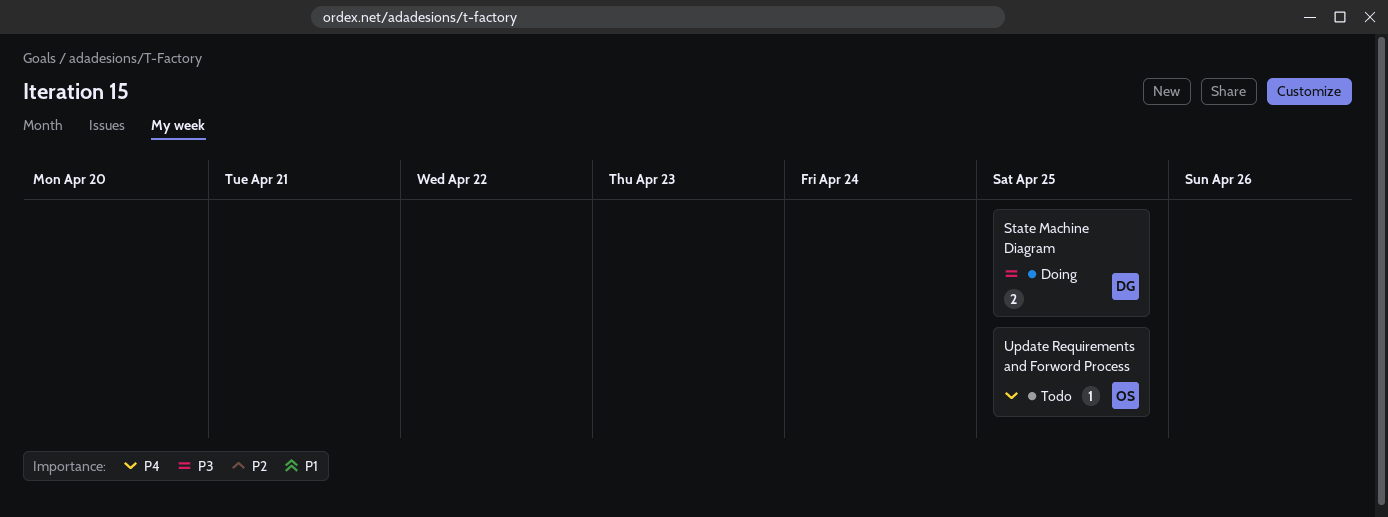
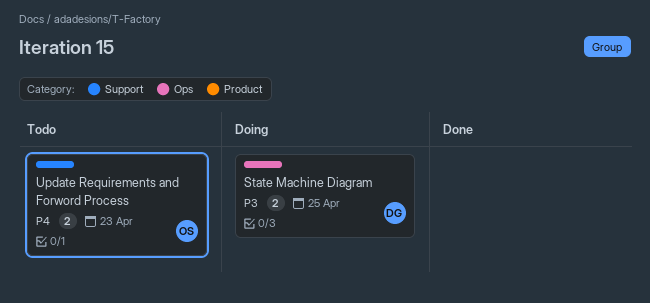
Update Requirements and Forword Process, estimate: 1 -> 2
Update Requirements and Forword Process, due: Apr 25 -> Apr 23

